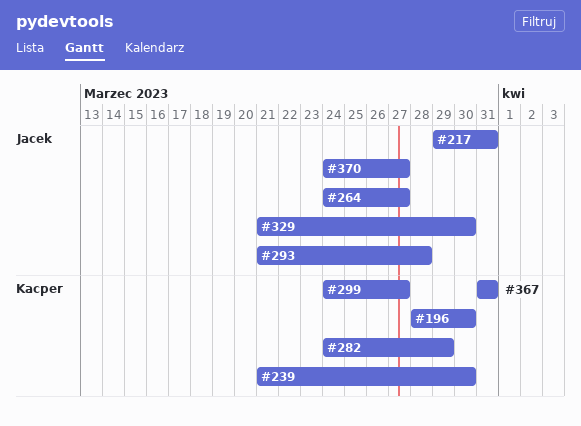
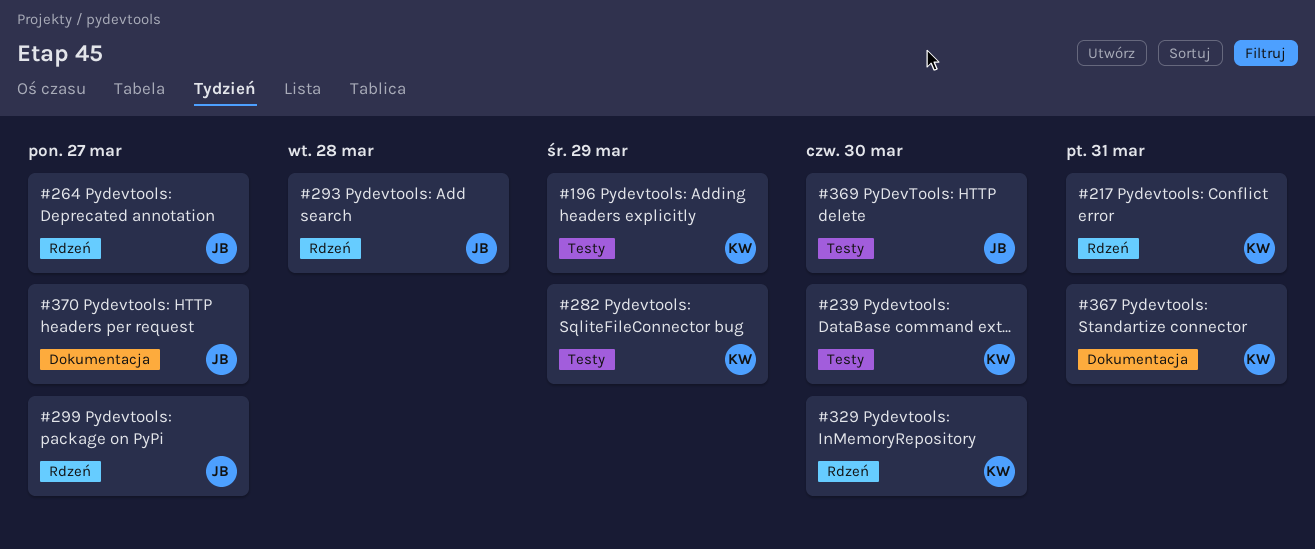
#196, due: Mar 30 -> Mar 29
#217, owner: Jacek -> Kacper
#299, owner: Kacper -> Jacek
#329, owner: Jacek -> Kacper
#369: none -> present

